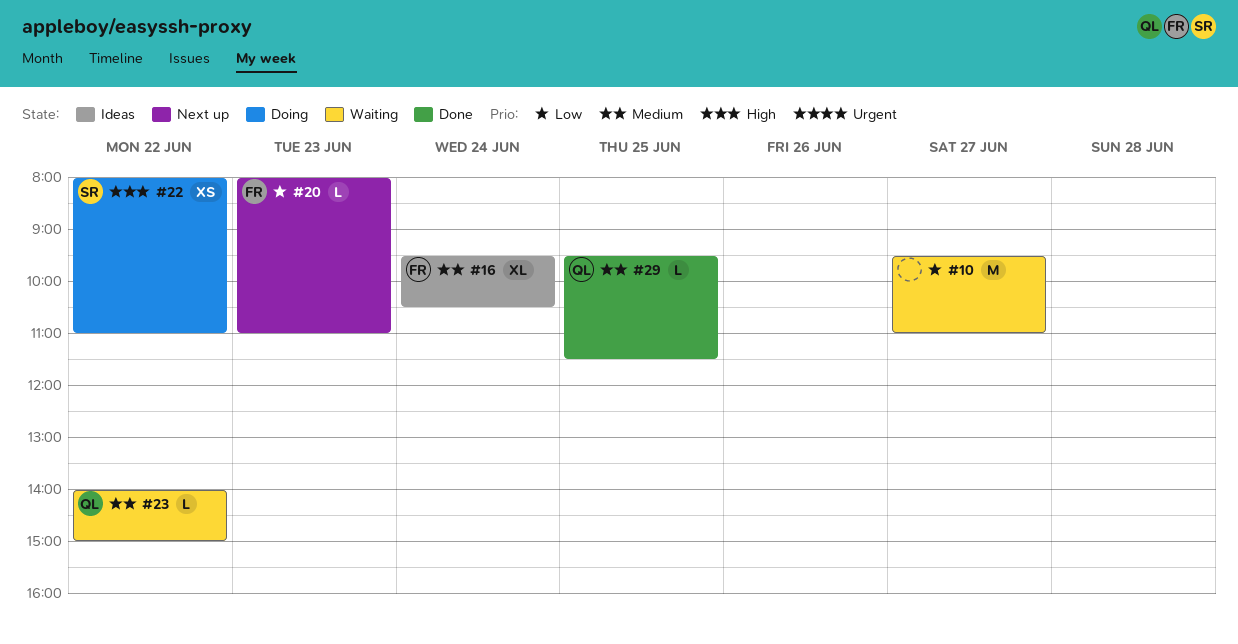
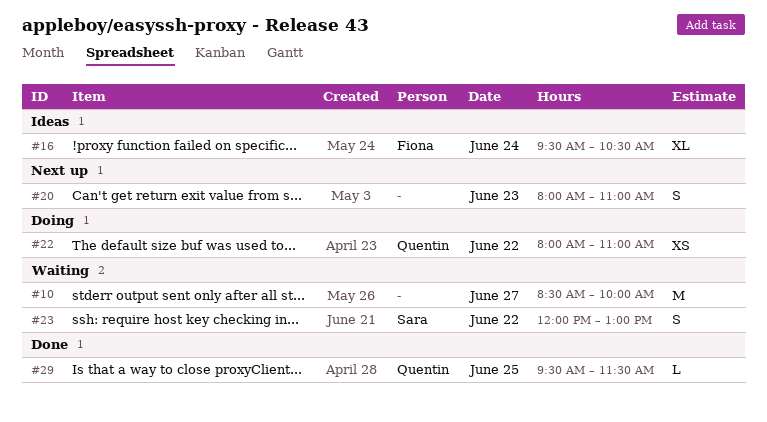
#10, begins: 09:30 -> 08:30
#10, ends: 11:00 -> 10:00
#20, owner: Fiona -> none
#20, estimate: L -> S
#22, owner: Sara -> Quentin
#23, owner: Quentin -> Sara
#23, estimate: L -> S
#23, begins: 14:00 -> 12:00
#23, ends: 15:00 -> 13:00

